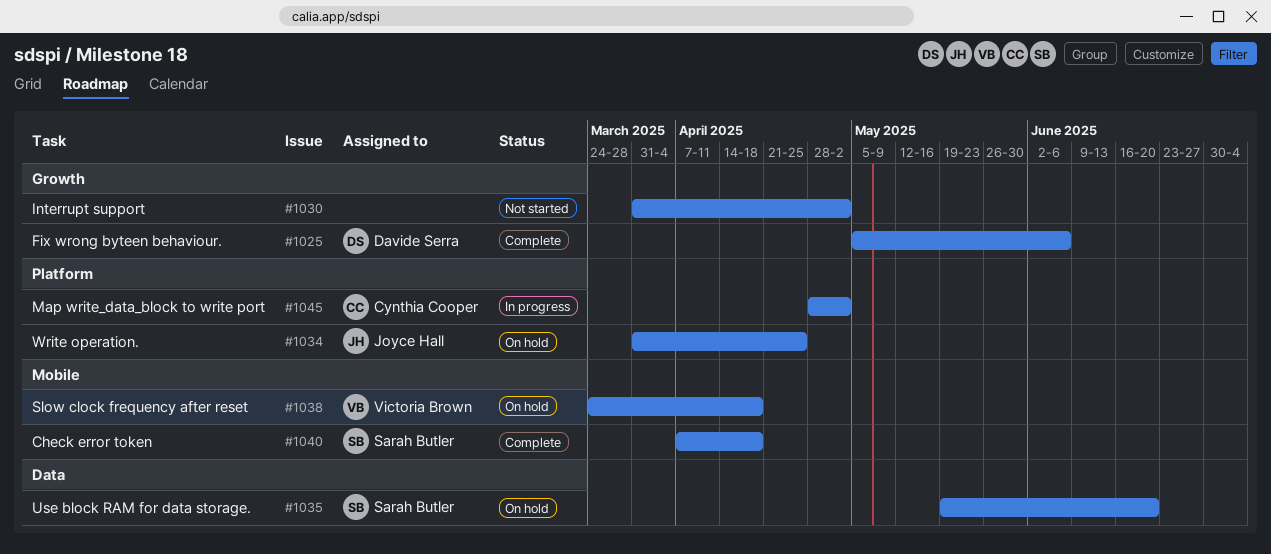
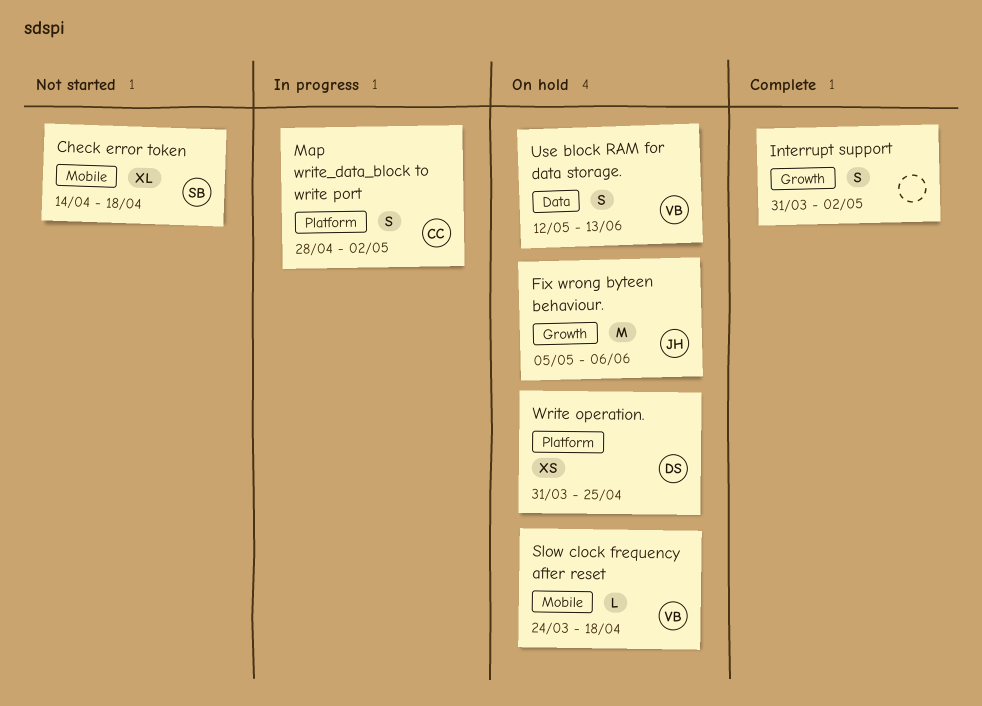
Check error token, status: Complete -> Not started
Check error token, start: Apr 7 -> Apr 14
Fix wrong byteen behaviour., status: Complete -> On hold
Fix wrong byteen behaviour., owner: Davide Serra -> Joyce Hall
Interrupt support, status: Not started -> Complete
Use block RAM for data storage., owner: Sarah Butler -> Victoria Brown
Use block RAM for data storage., start: May 19 -> May 12
Use block RAM for data storage., due: Jun 20 -> Jun 13
Write operation., owner: Joyce Hall -> Davide Serra

